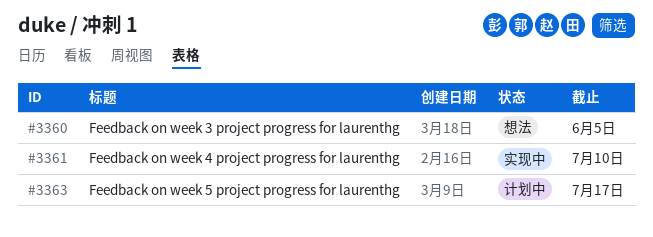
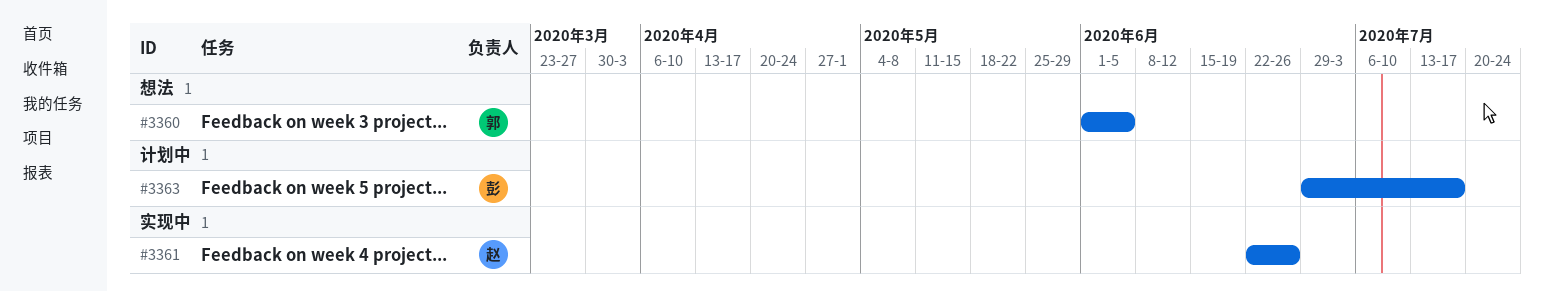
#3361, due: Jul 10 -> Jun 26

